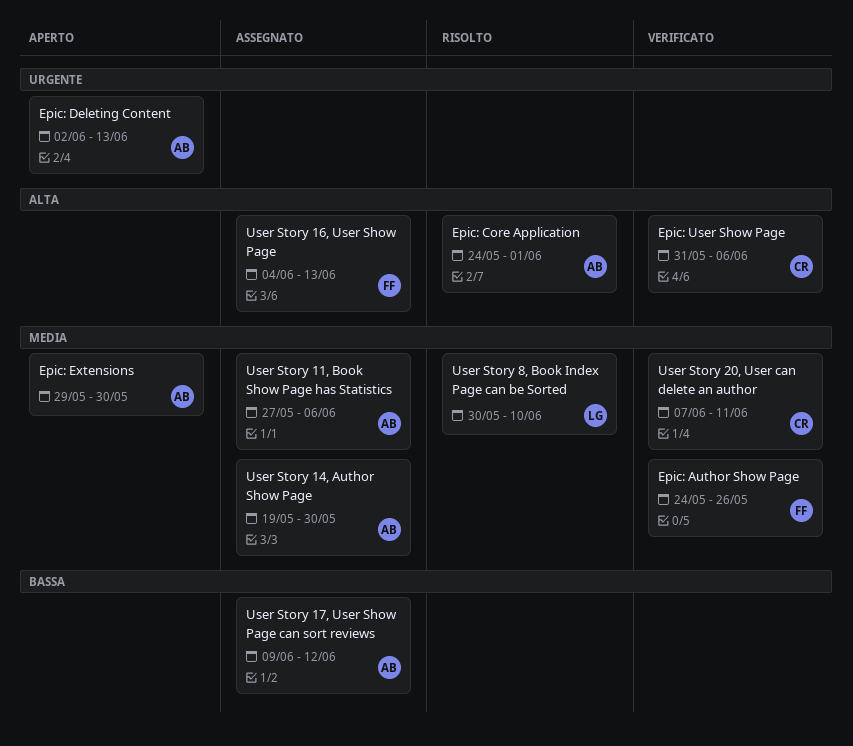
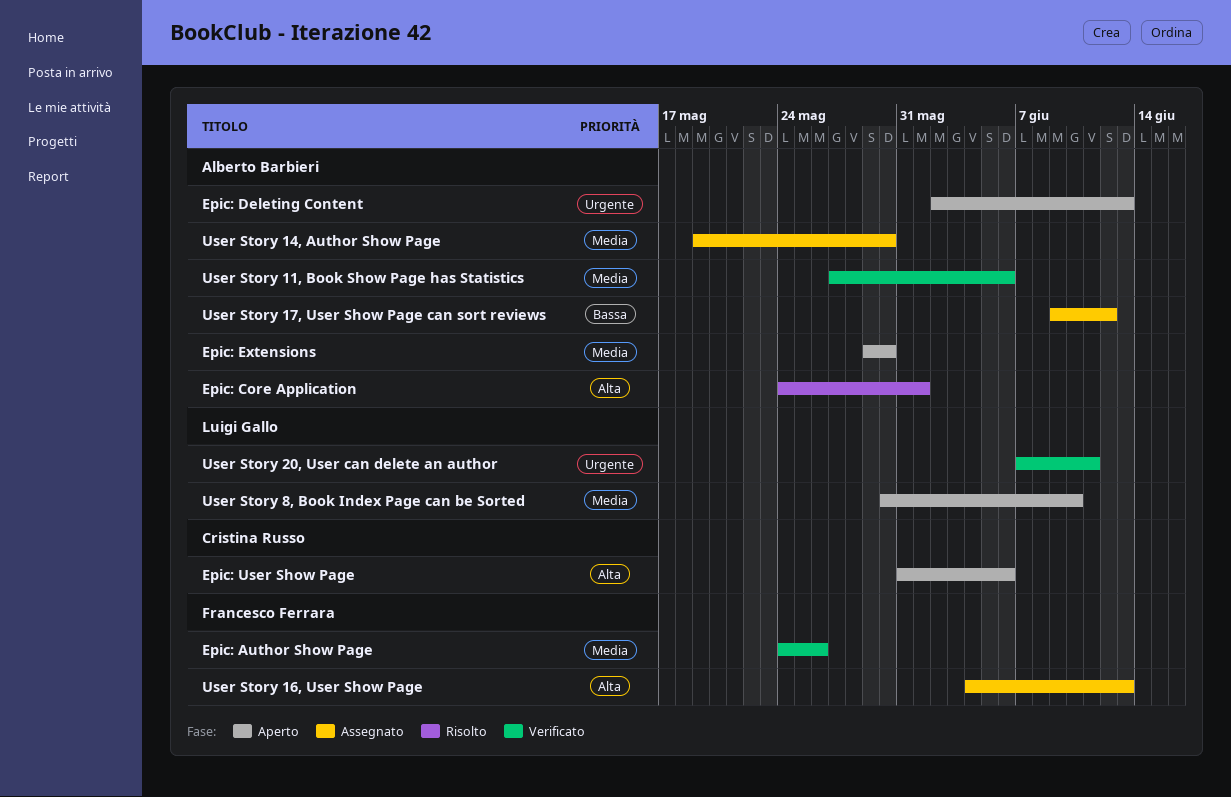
Epic: User Show Page, status: Verificato -> Aperto
User Story 11, Book Show Page has Statistics, status: Assegnato -> Verificato
User Story 20, User can delete an author, owner: Cristina Russo -> Luigi Gallo
User Story 20, User can delete an author, priority: Media -> Urgente
User Story 8, Book Index Page can be Sorted, status: Risolto -> Aperto

